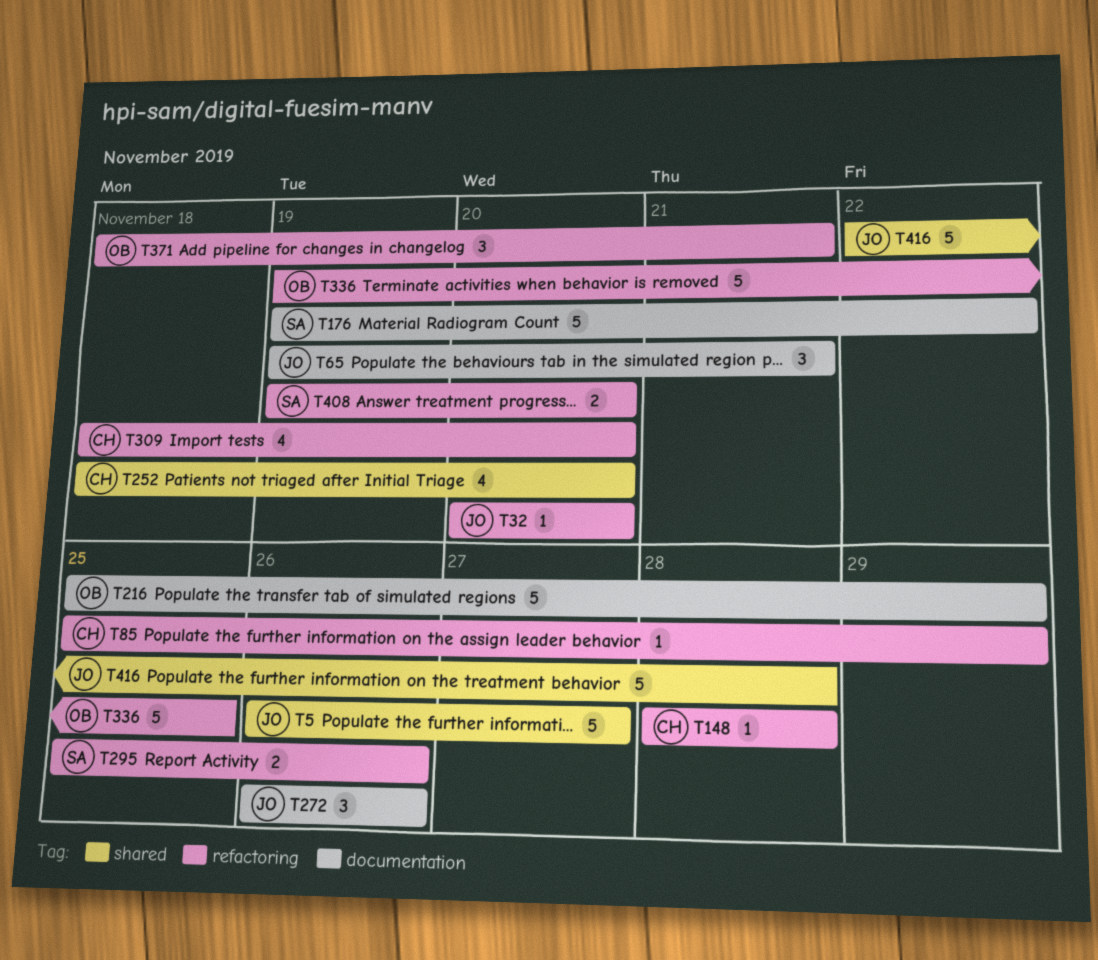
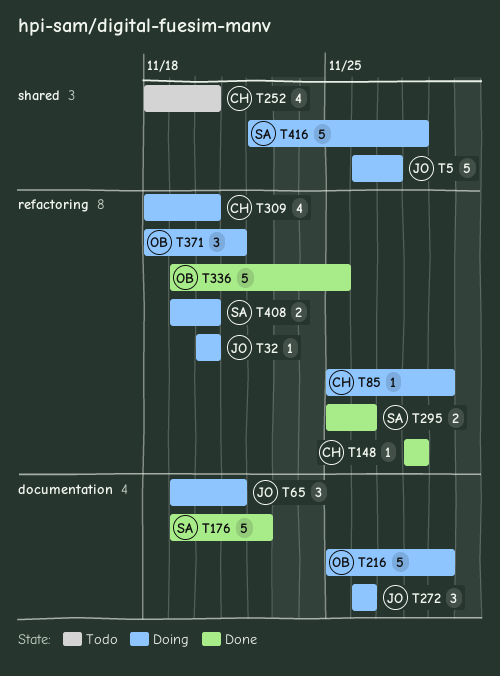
T416, owner: JO -> SA

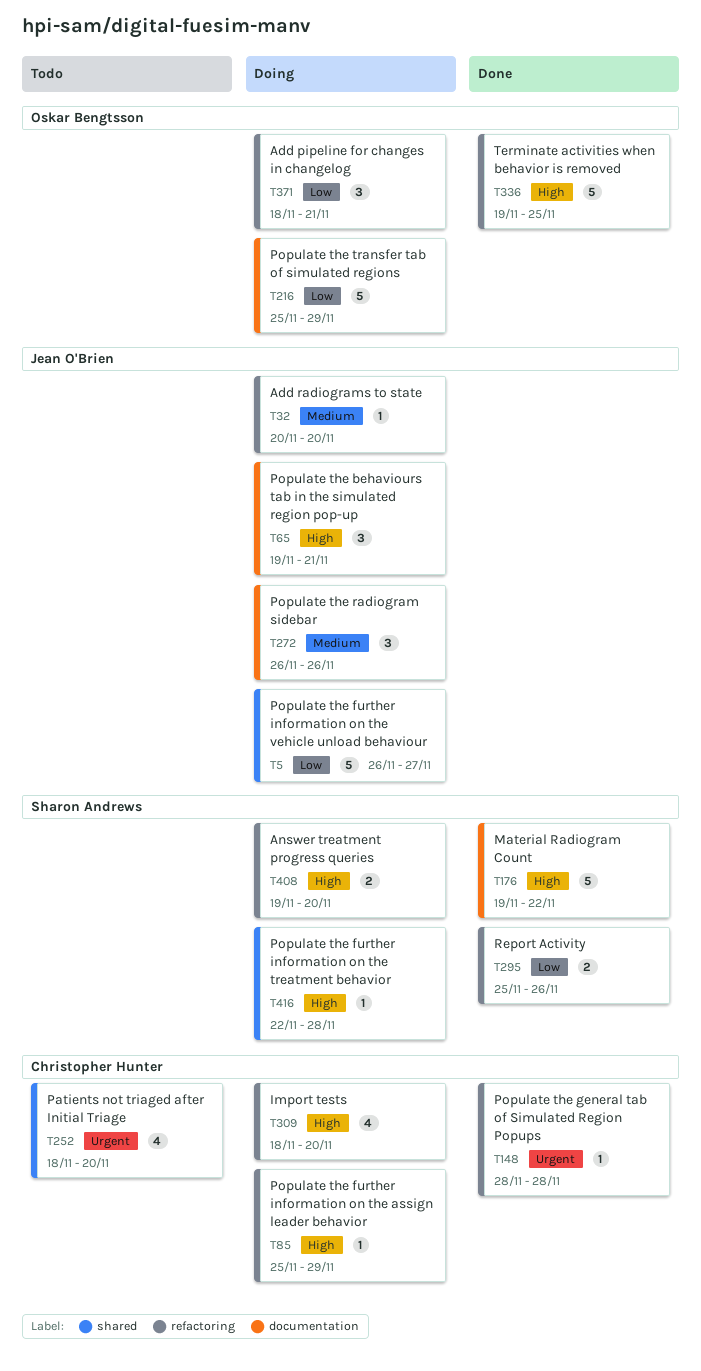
T416, estimate: 5 -> 1

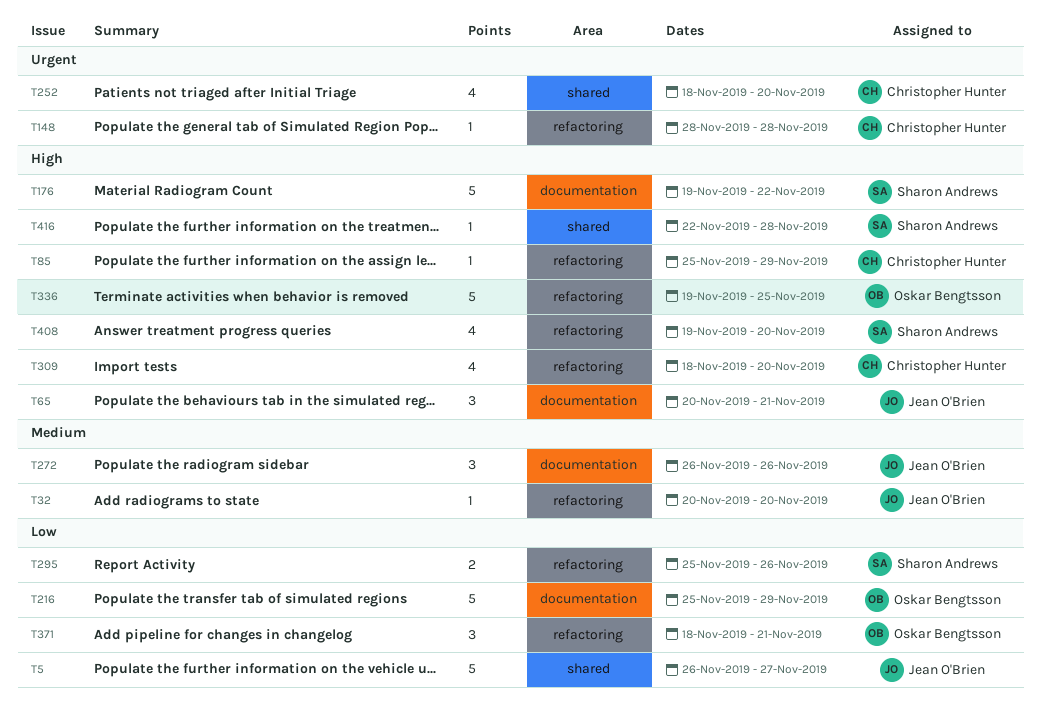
T65, start: Nov 19 -> Nov 20
T408, estimate: 2 -> 4

